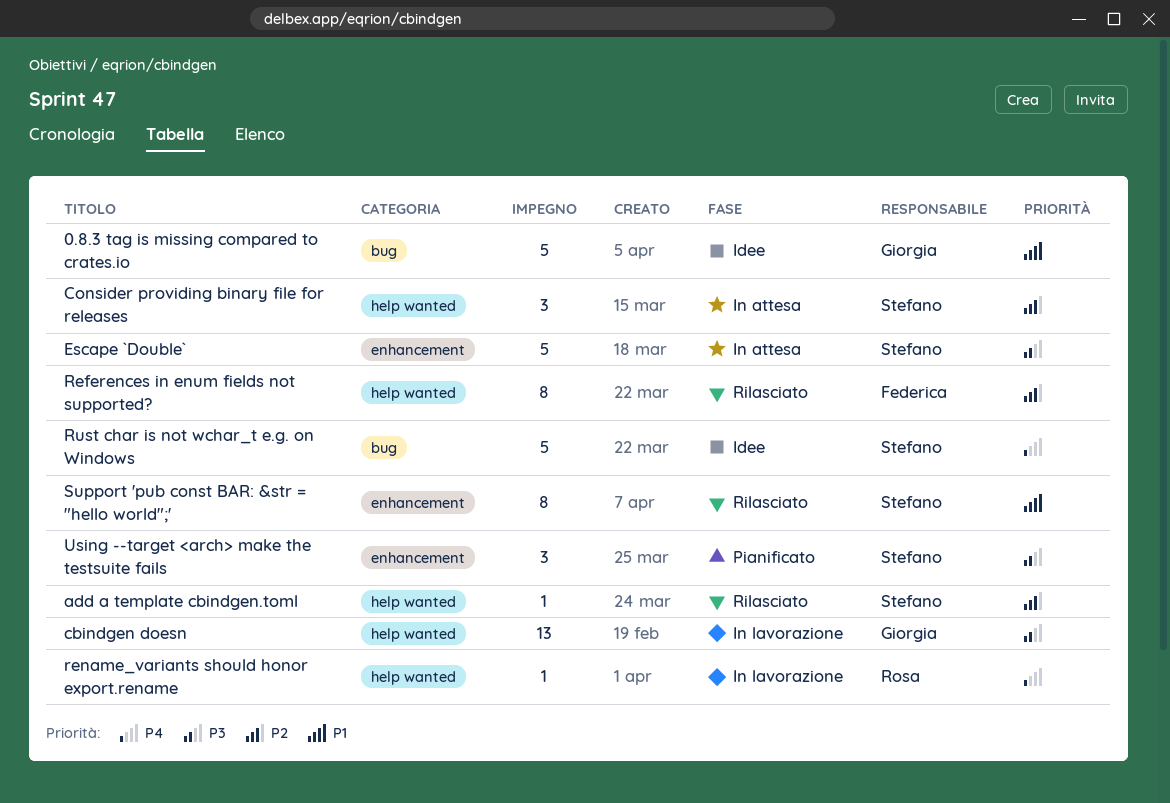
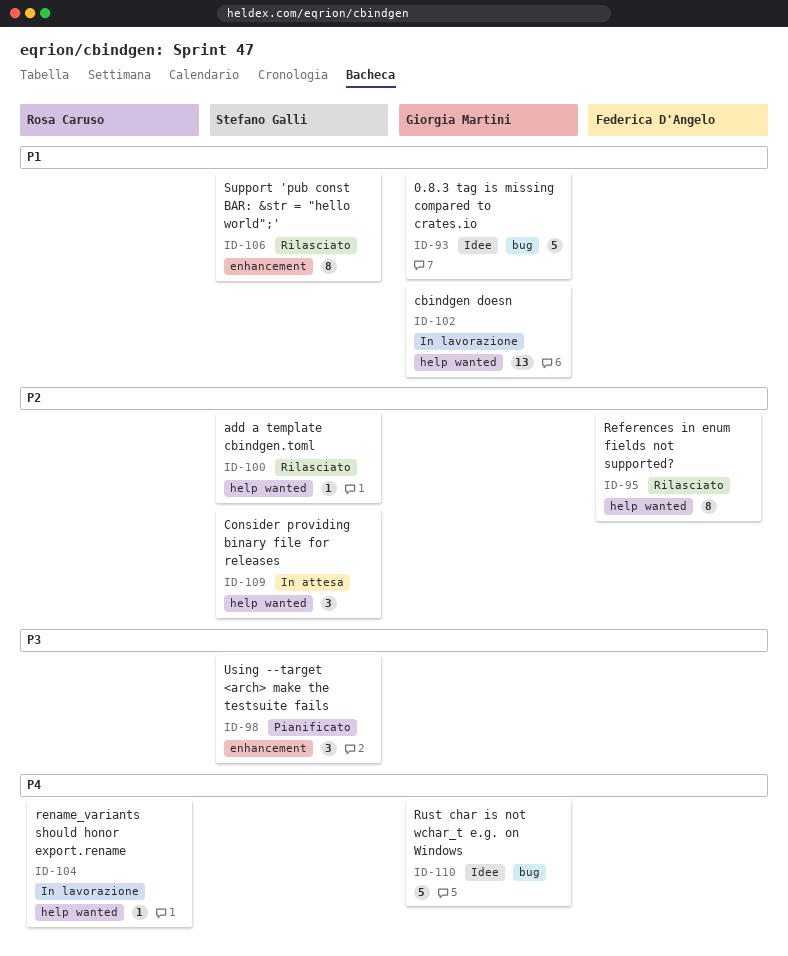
cbindgen doesn, priority: P3 -> P1
Escape `Double`: present -> none
Rust char is not wchar_t e.g. on Windows, owner: Stefano Galli -> Giorgia Martini

